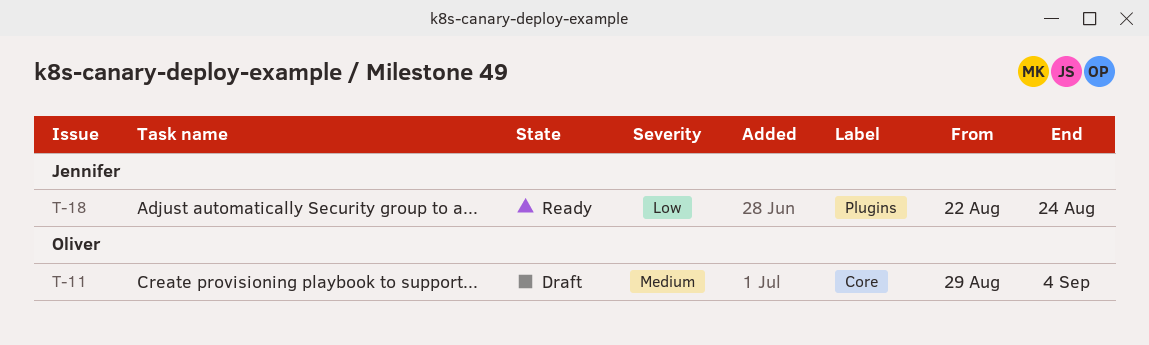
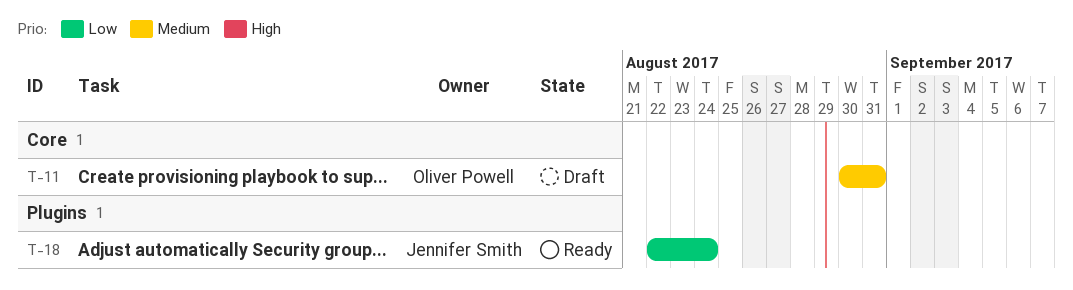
T-11, start: Aug 29 -> Aug 30
T-11, due: Sep 4 -> Aug 31

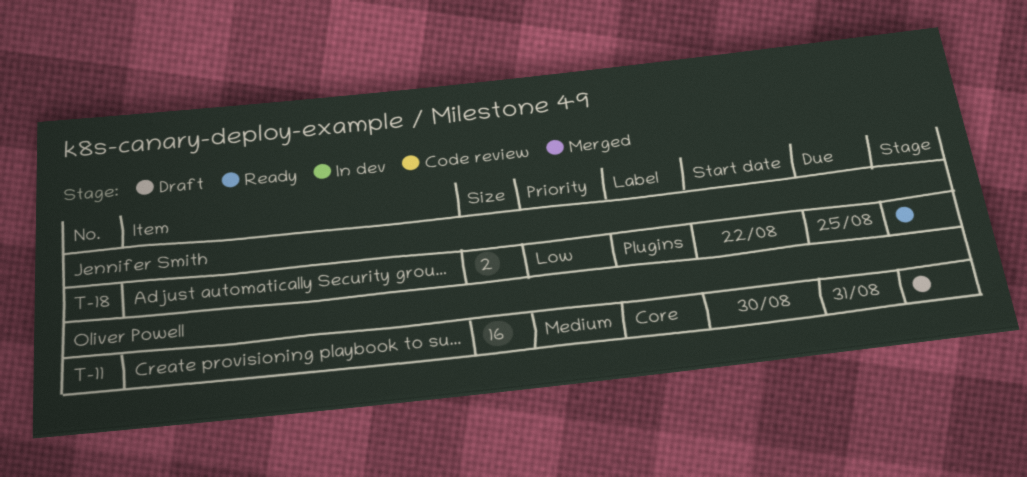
T-18, due: Aug 24 -> Aug 25

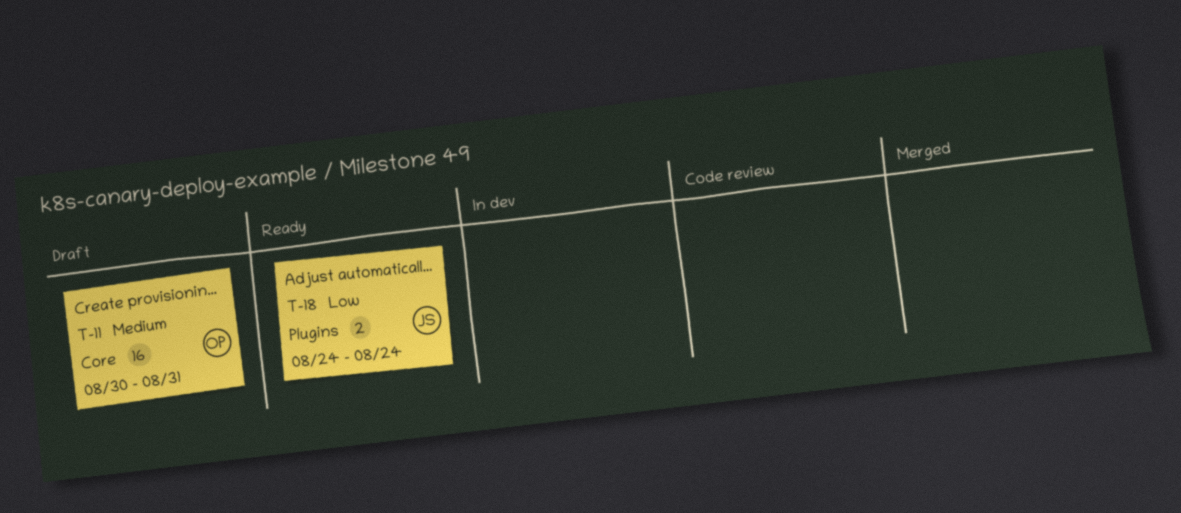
T-18, start: Aug 22 -> Aug 24
T-18, due: Aug 25 -> Aug 24

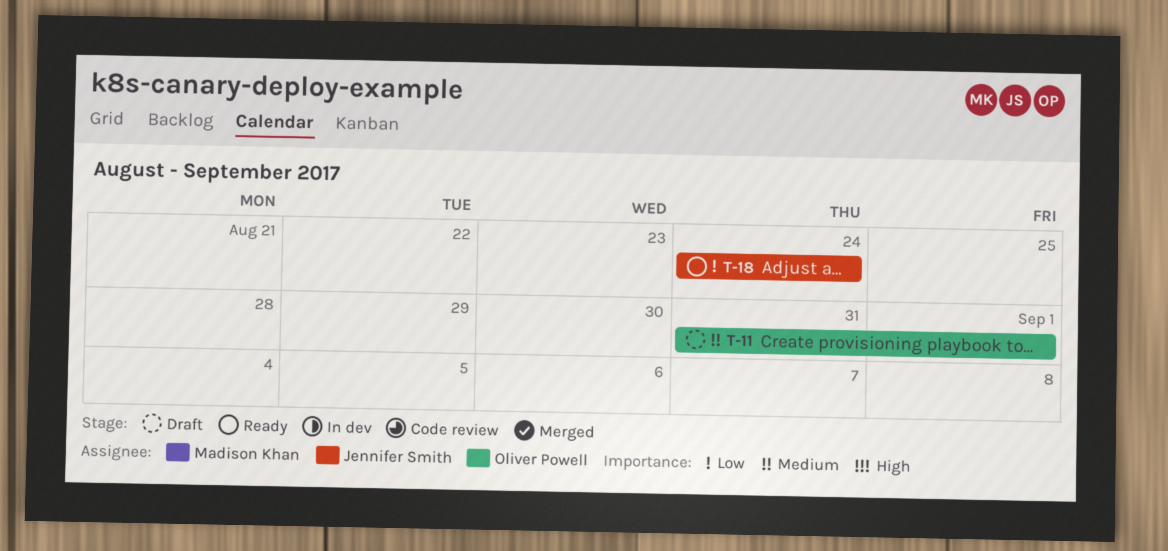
T-11, start: Aug 30 -> Aug 31
T-11, due: Aug 31 -> Sep 1

